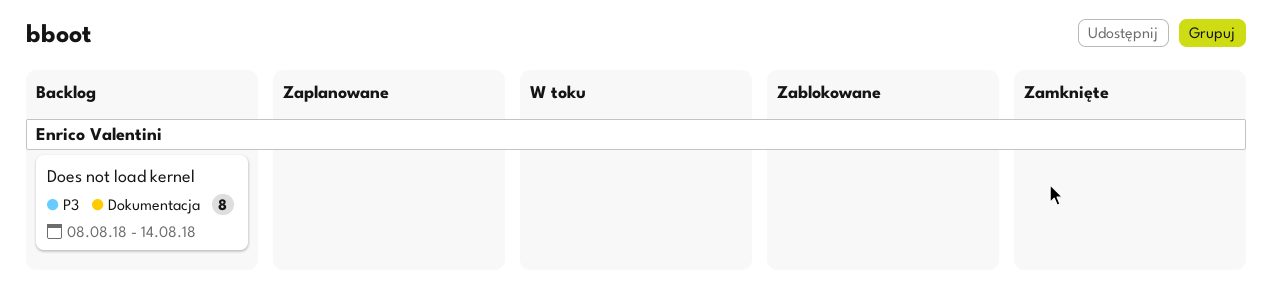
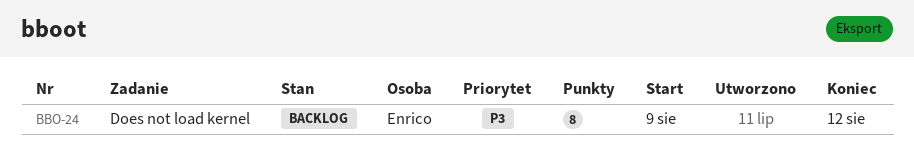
Does not load kernel, start: Aug 8 -> Aug 9
Does not load kernel, due: Aug 14 -> Aug 12

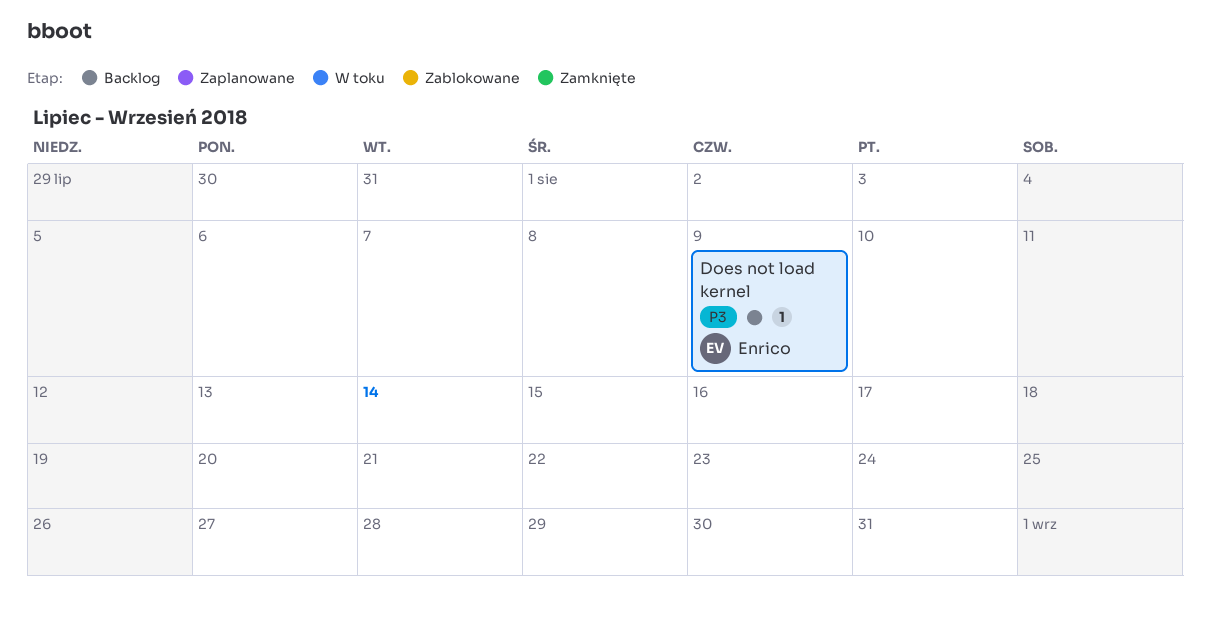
Does not load kernel, estimate: 8 -> 1
Does not load kernel, due: Aug 12 -> Aug 9

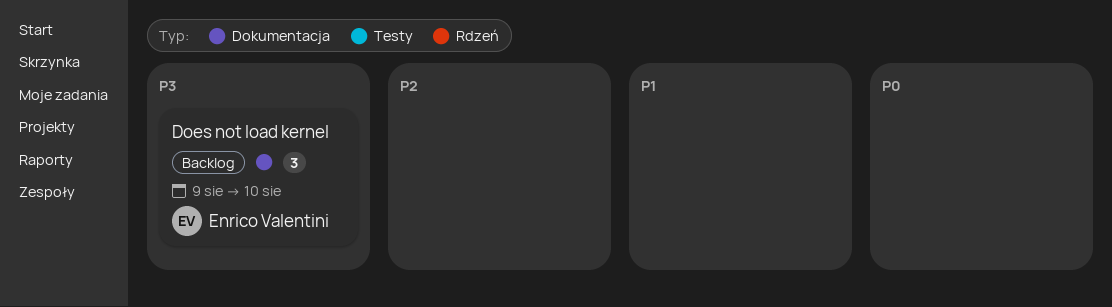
Does not load kernel, estimate: 1 -> 3
Does not load kernel, due: Aug 9 -> Aug 10

